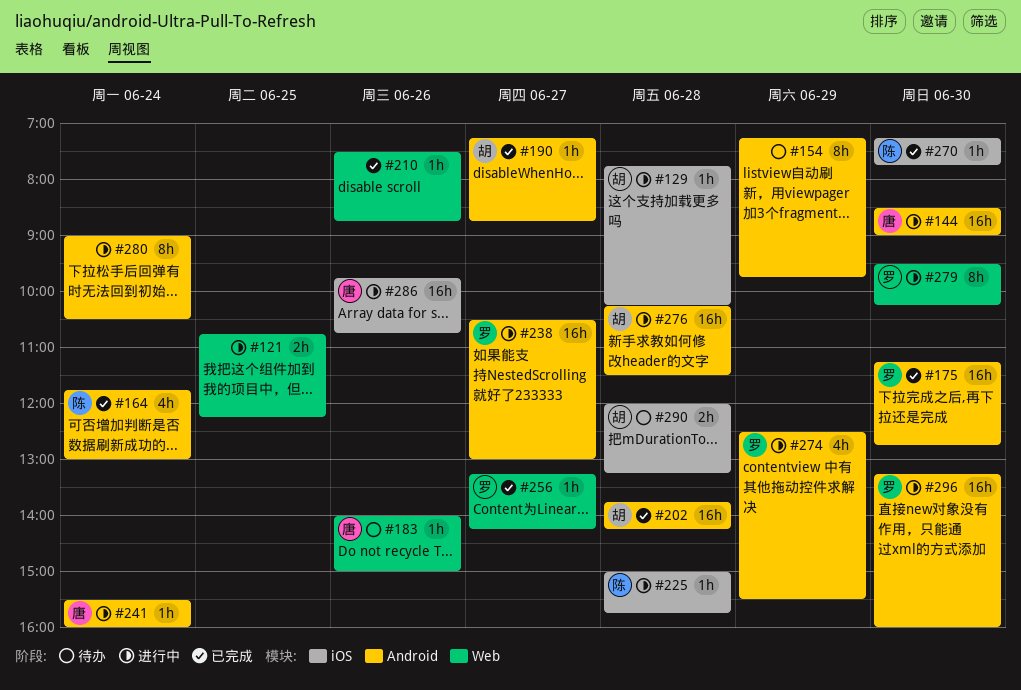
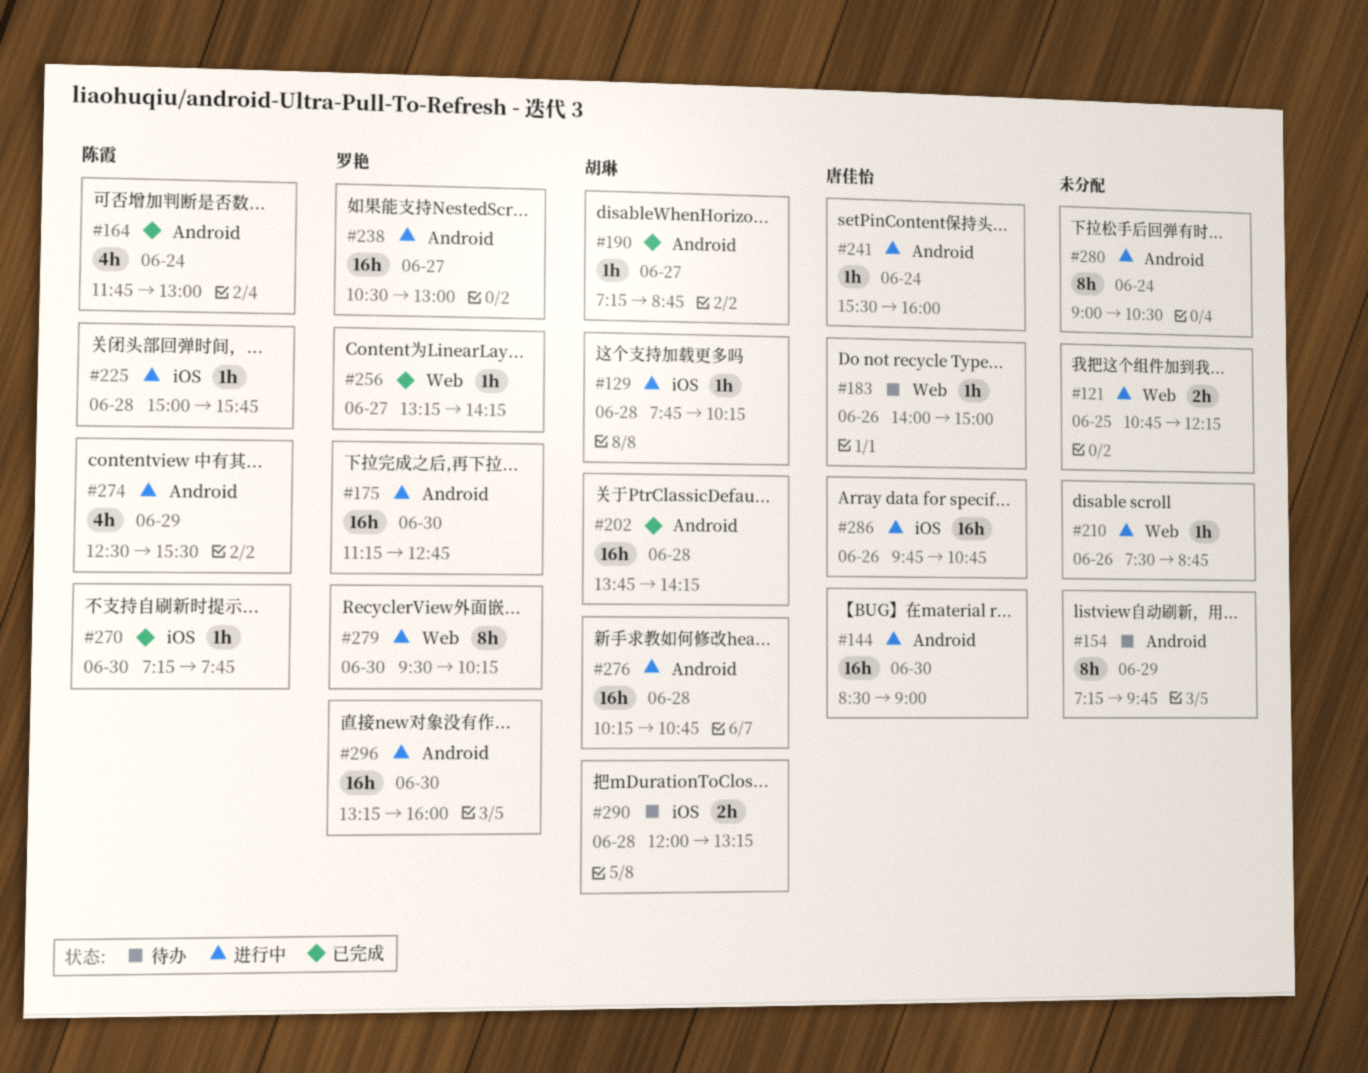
#175, status: 已完成 -> 进行中
#210, status: 已完成 -> 进行中
#274, owner: 罗艳 -> 陈霞
#276, ends: 11:30 -> 10:45

